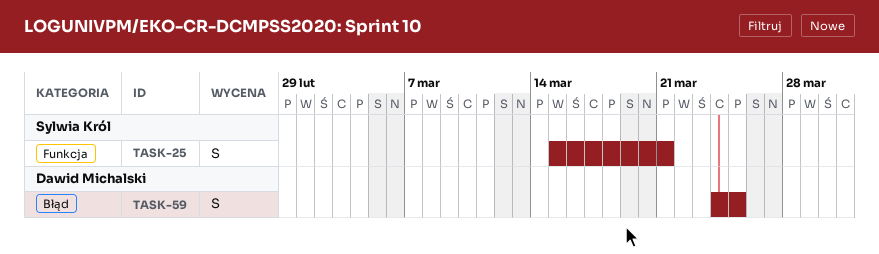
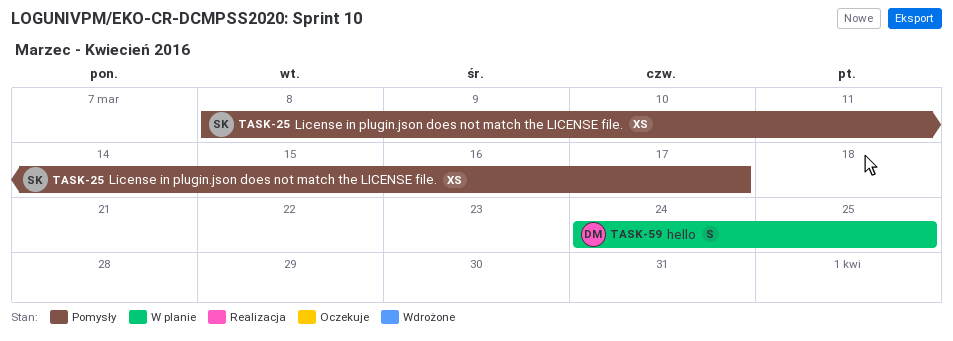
TASK-25, estimate: S -> XS
TASK-25, start: Mar 15 -> Mar 8
TASK-25, due: Mar 21 -> Mar 17

